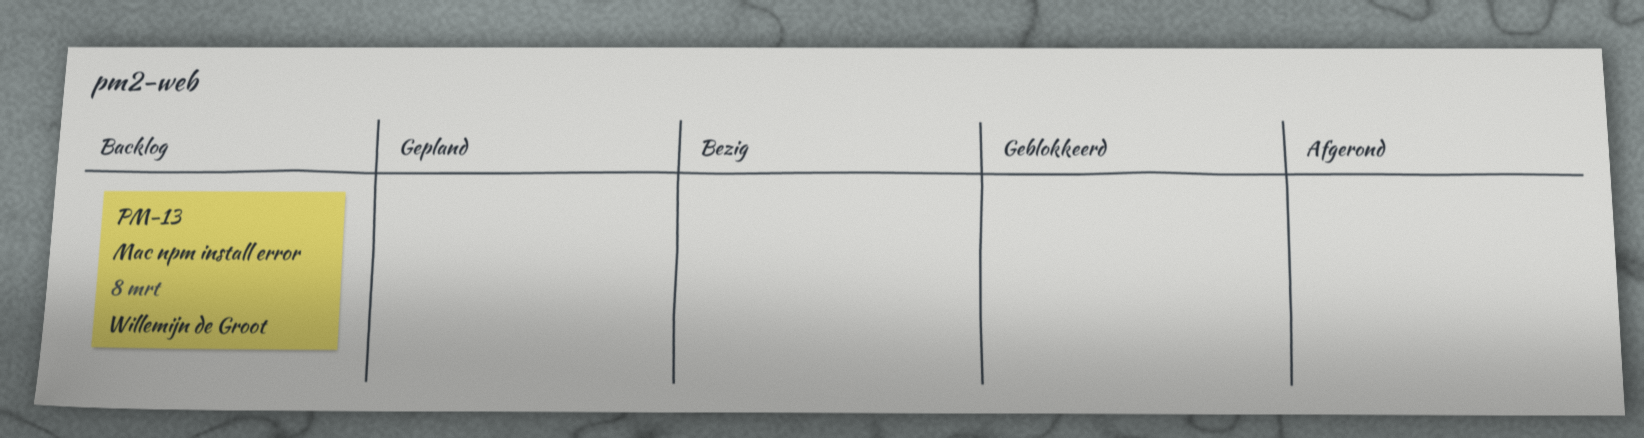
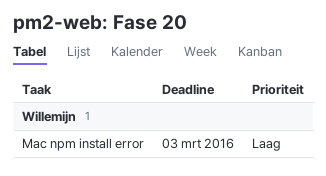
Mac npm install error, due: Mar 8 -> Mar 3

